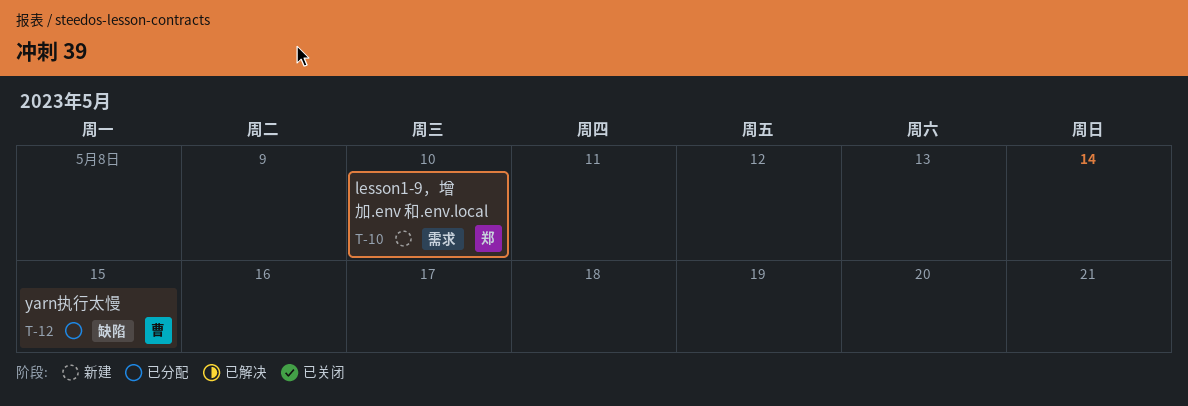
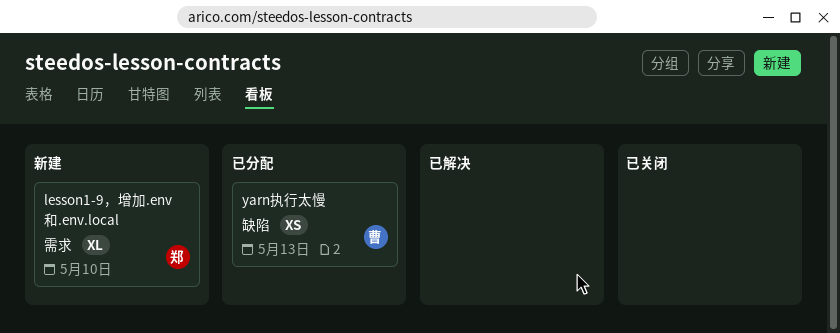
yarn执行太慢, due: May 15 -> May 13

